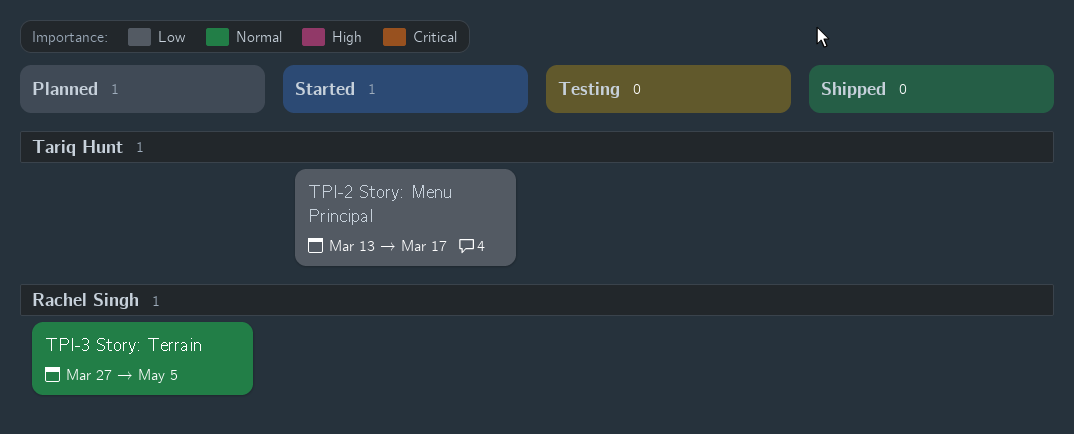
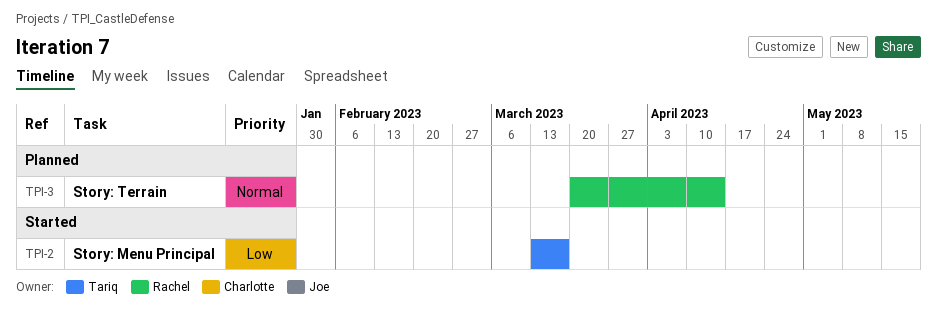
TPI-3, start: Mar 27 -> Mar 20
TPI-3, due: May 5 -> Apr 14

